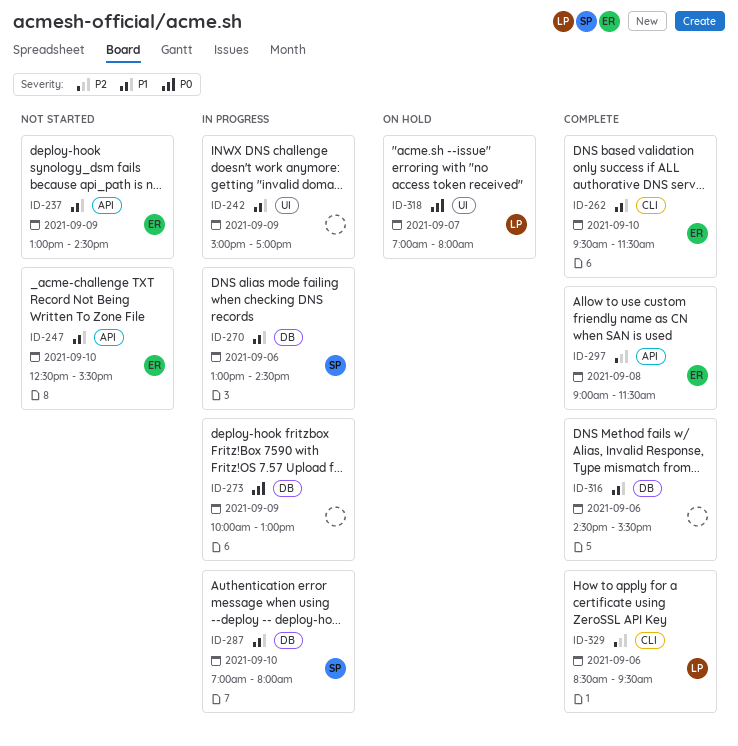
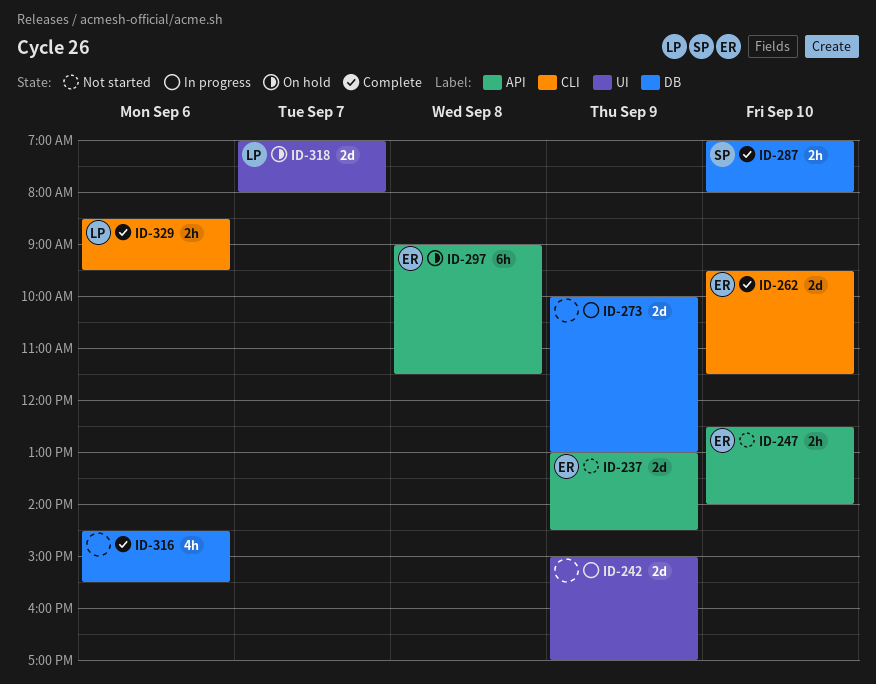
ID-247, ends: 15:30 -> 14:00
ID-270: present -> none
ID-287, status: In progress -> Complete
ID-297, status: Complete -> On hold

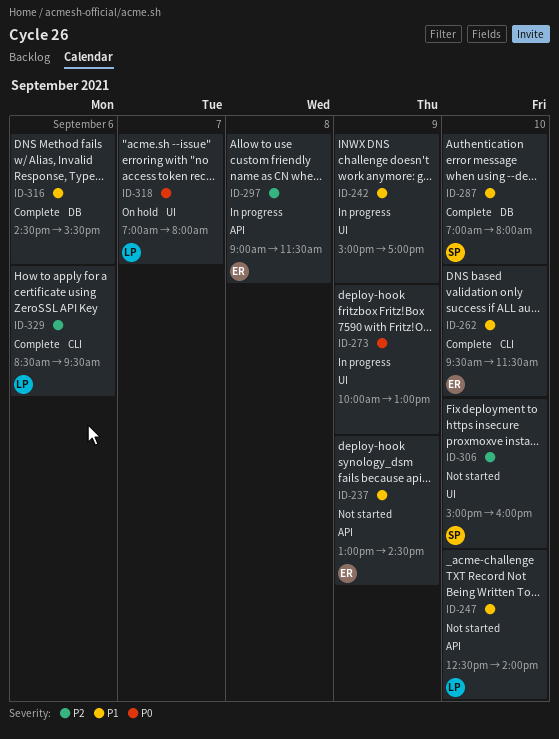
ID-247, owner: ER -> LP
ID-273, label: DB -> UI
ID-297, status: On hold -> In progress
ID-306: none -> present

